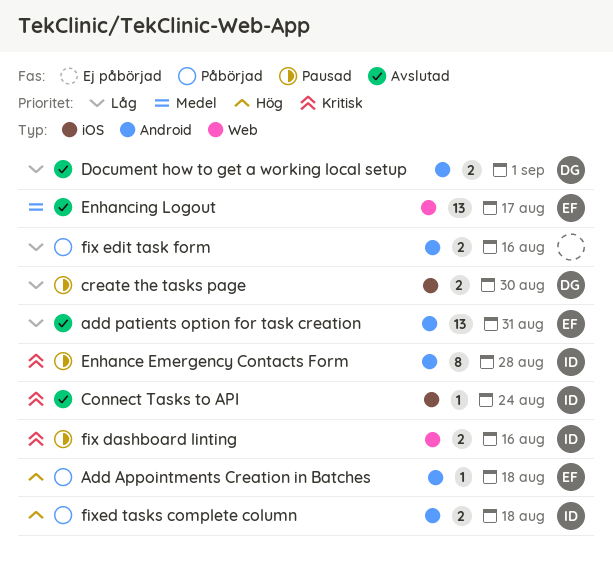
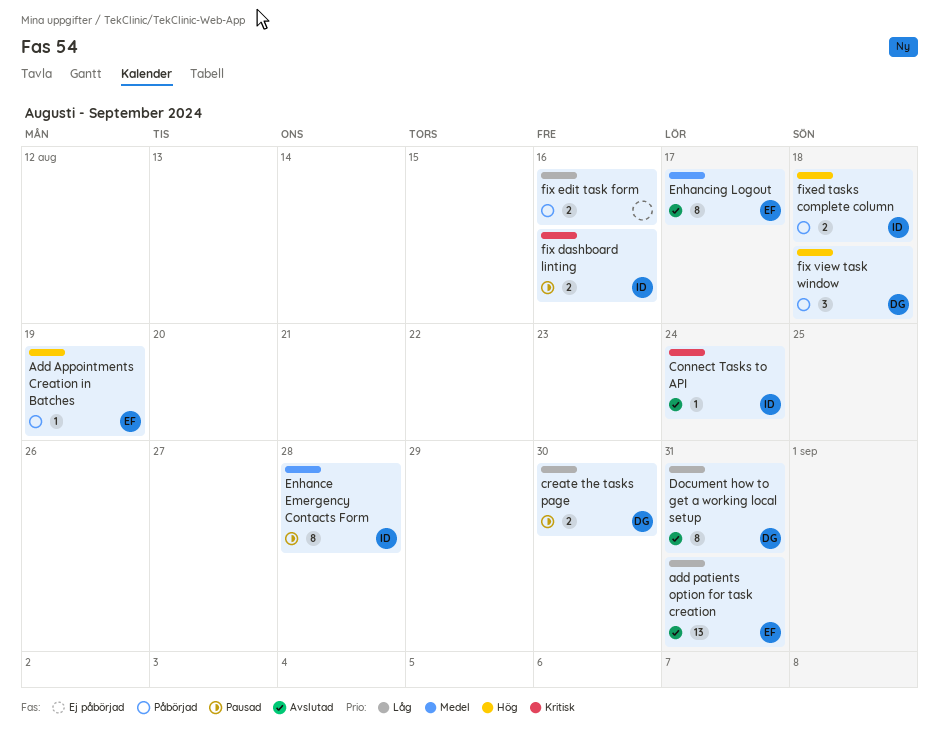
Add Appointments Creation in Batches, due: Aug 18 -> Aug 19
Document how to get a working local setup, estimate: 2 -> 8
Document how to get a working local setup, due: Sep 1 -> Aug 31
Enhance Emergency Contacts Form, priority: Kritisk -> Medel
Enhancing Logout, estimate: 13 -> 8
fix view task window: none -> present

